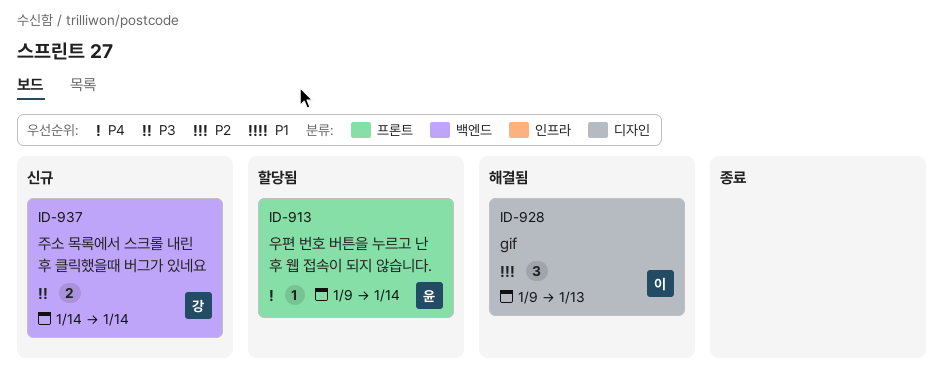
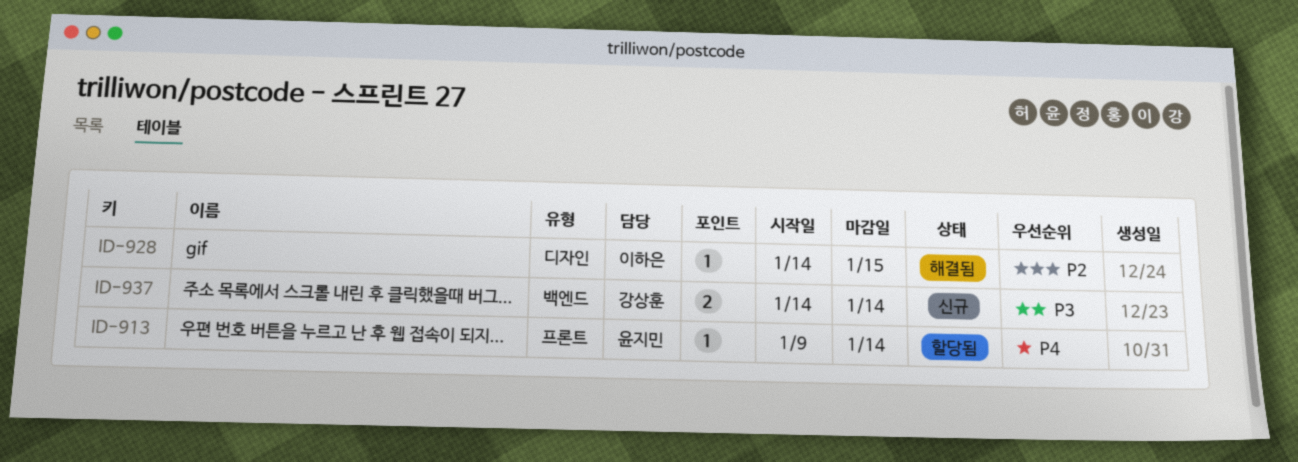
ID-928, estimate: 3 -> 1
ID-928, start: Jan 9 -> Jan 14
ID-928, due: Jan 13 -> Jan 15

